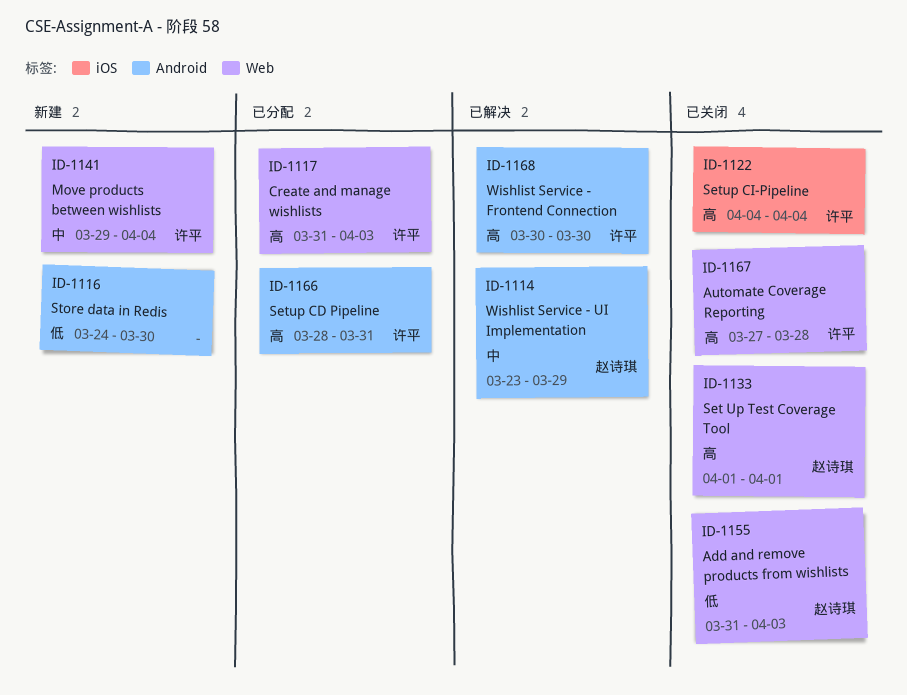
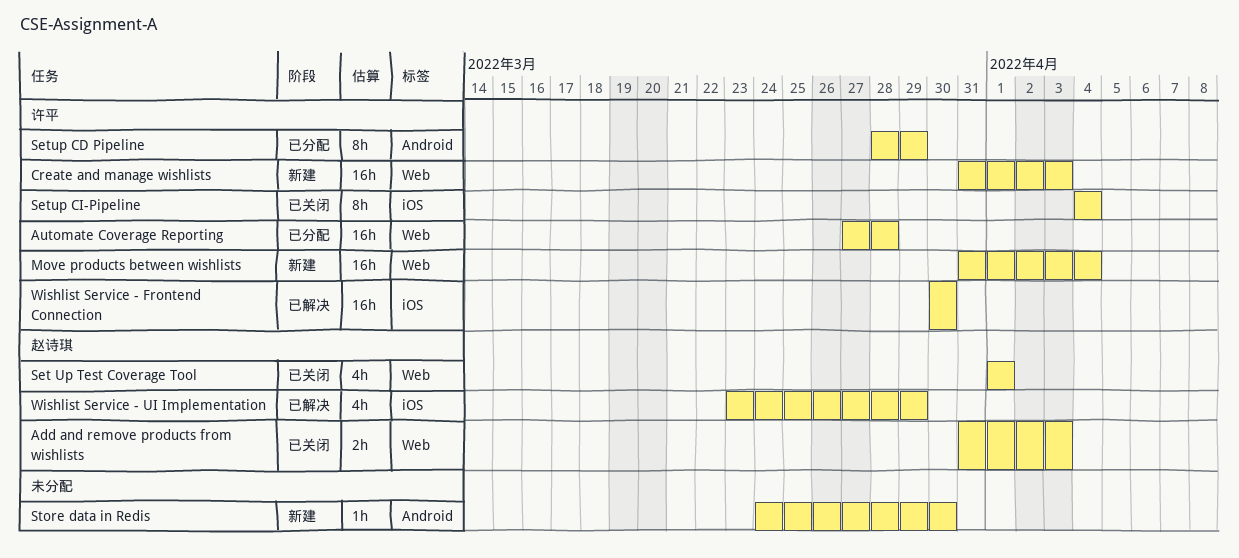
Automate Coverage Reporting, status: 已关闭 -> 已分配
Create and manage wishlists, status: 已分配 -> 新建
Move products between wishlists, start: Mar 29 -> Mar 31
Setup CD Pipeline, due: Mar 31 -> Mar 29
Wishlist Service - Frontend Connection, label: Android -> iOS
Wishlist Service - UI Implementation, label: Android -> iOS

